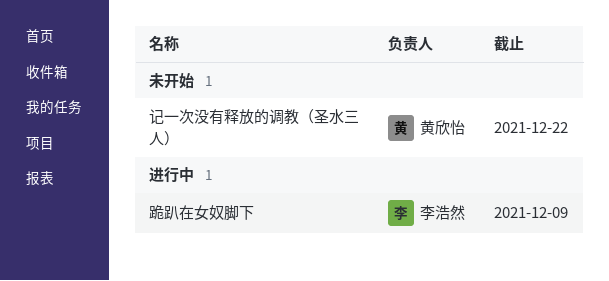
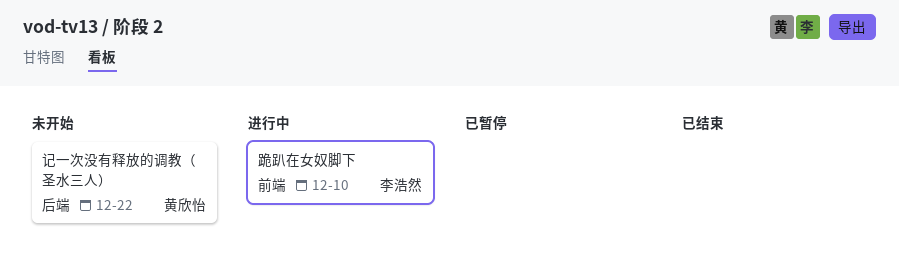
跪趴在女奴脚下, due: Dec 9 -> Dec 10

